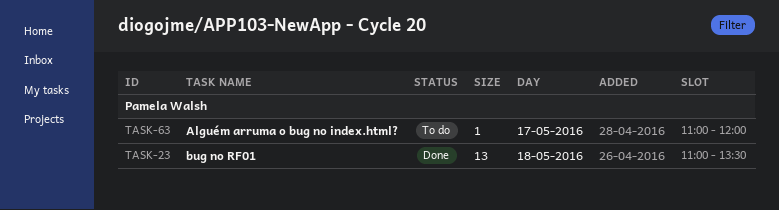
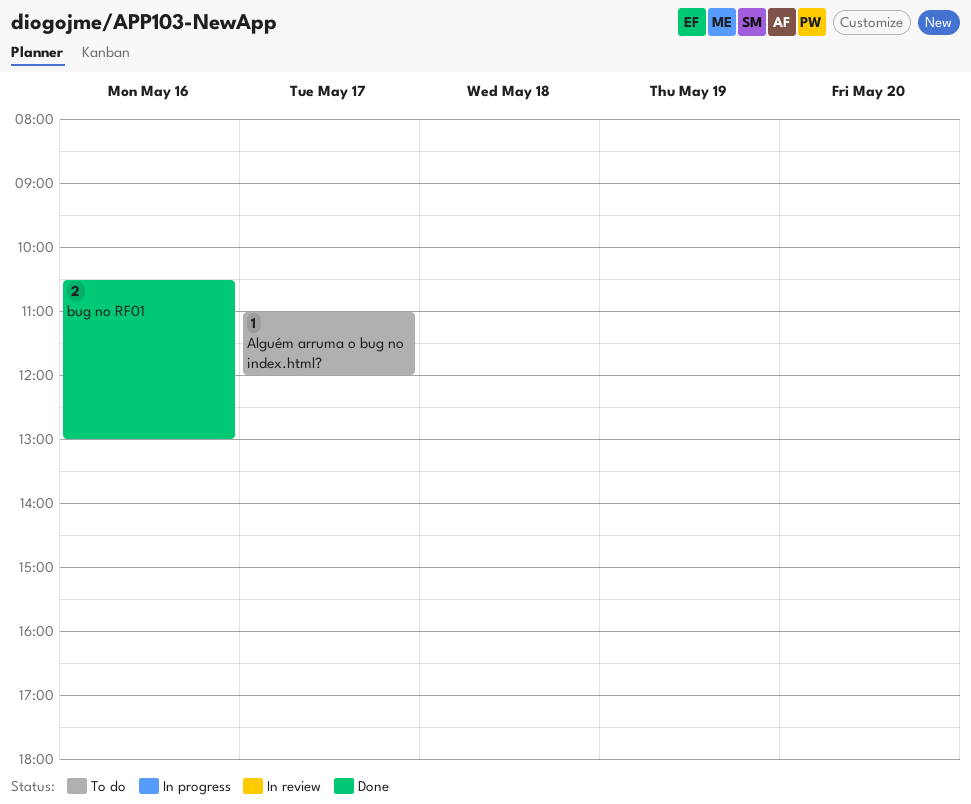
bug no RF01, estimate: 13 -> 2
bug no RF01, day: May 18 -> May 16
bug no RF01, begins: 11:00 -> 10:30
bug no RF01, ends: 13:30 -> 13:00

